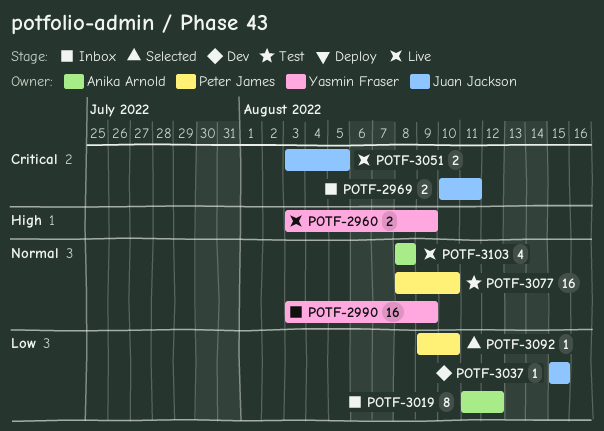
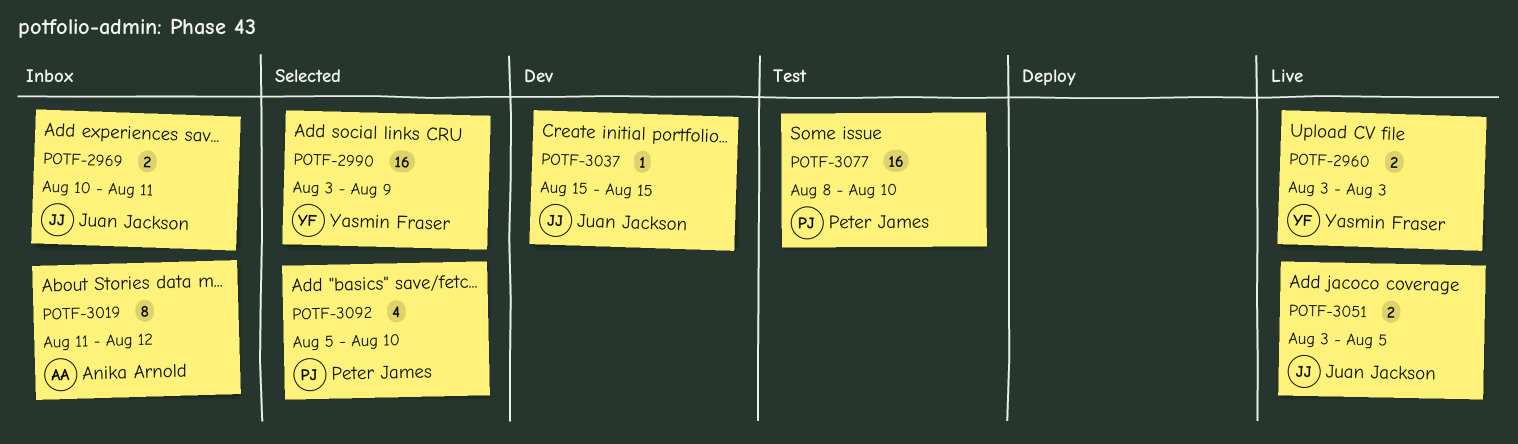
POTF-2960, due: Aug 9 -> Aug 3
POTF-2990, status: Inbox -> Selected
POTF-3092, estimate: 1 -> 4
POTF-3092, start: Aug 9 -> Aug 5
POTF-3103: present -> none

